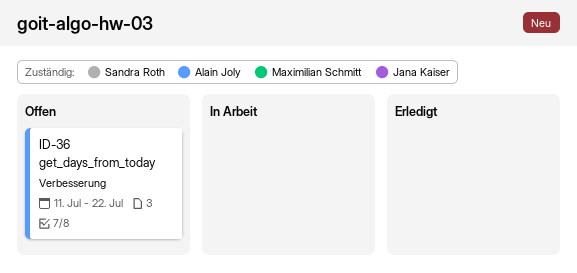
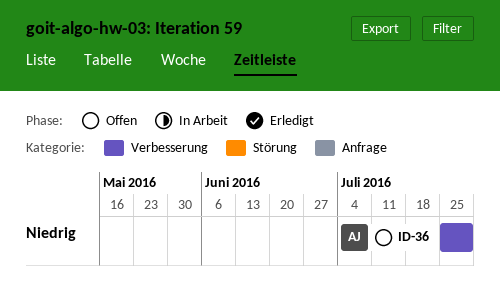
ID-36, start: Jul 11 -> Jul 25
ID-36, due: Jul 22 -> Jul 29

